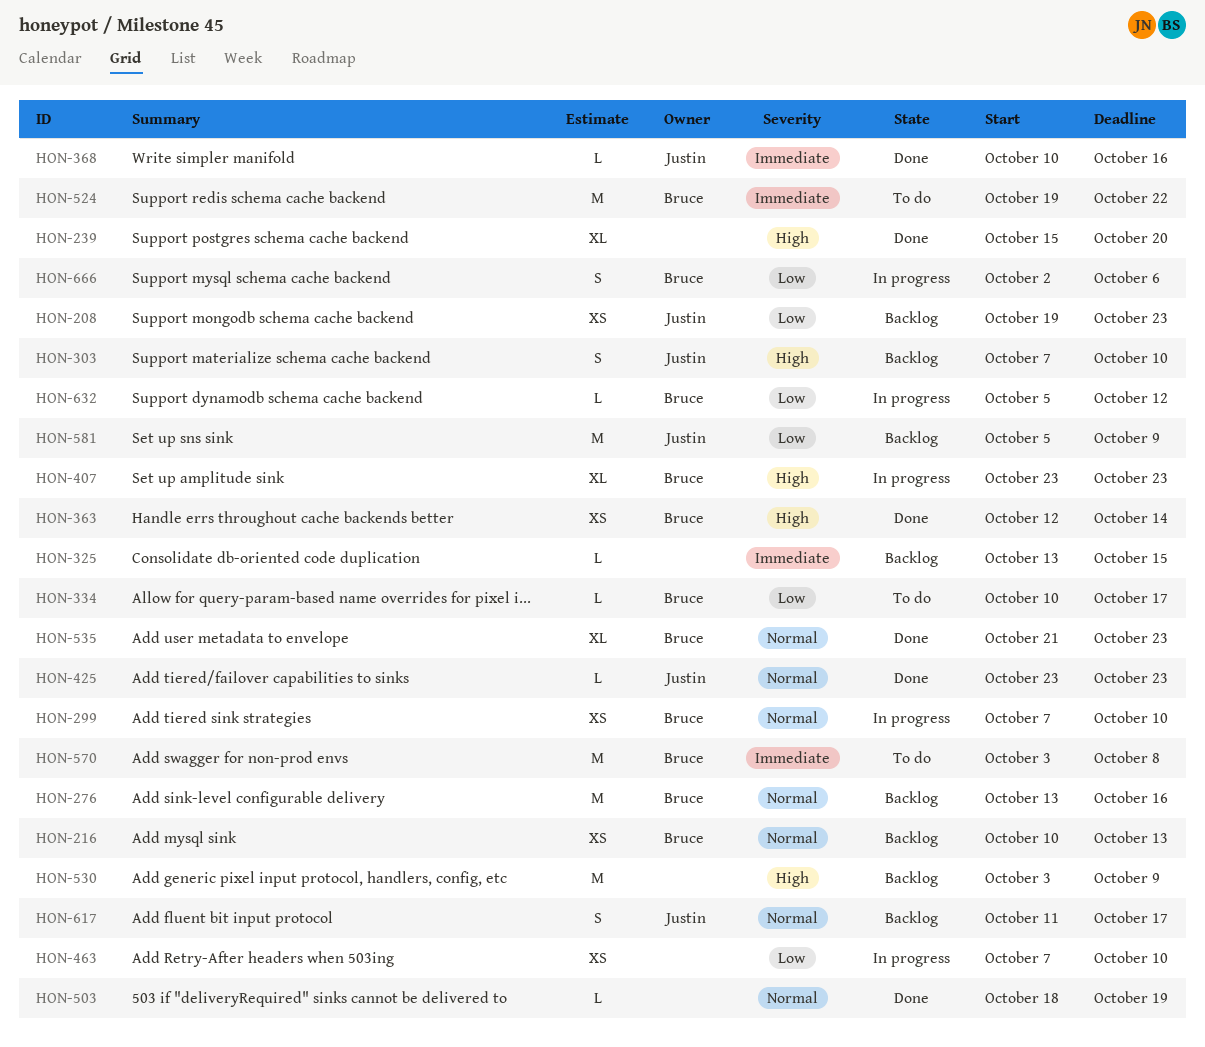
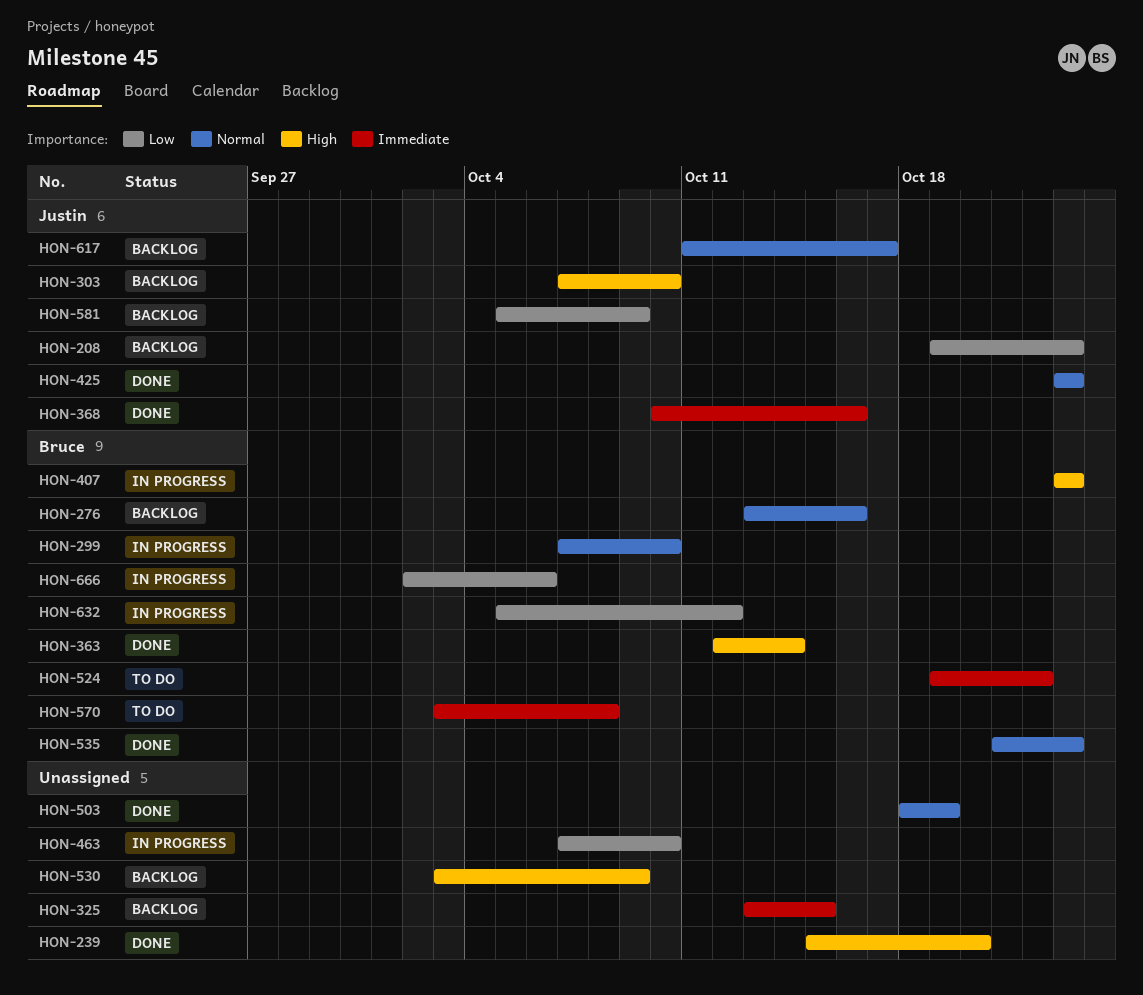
HON-216: present -> none
HON-334: present -> none

